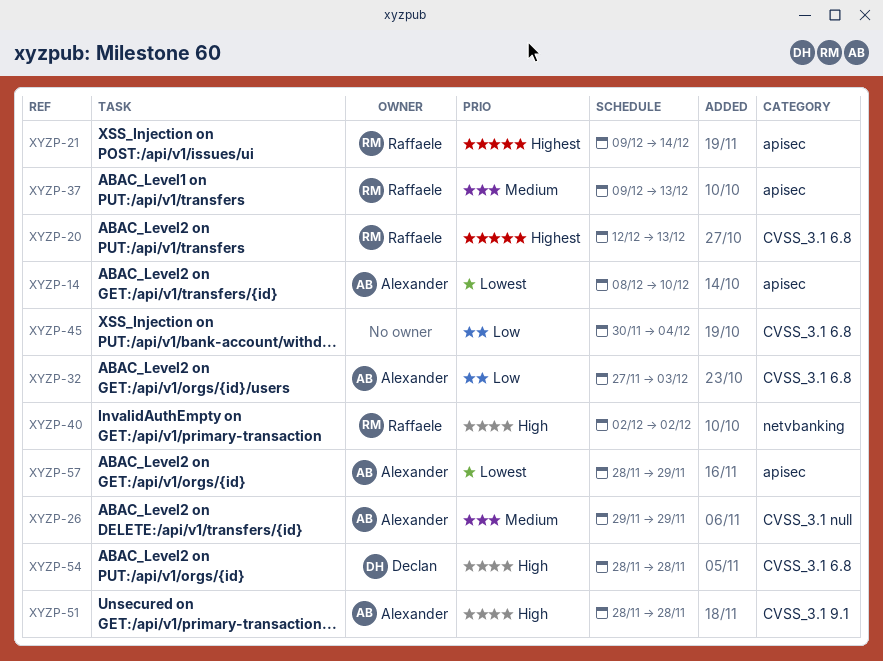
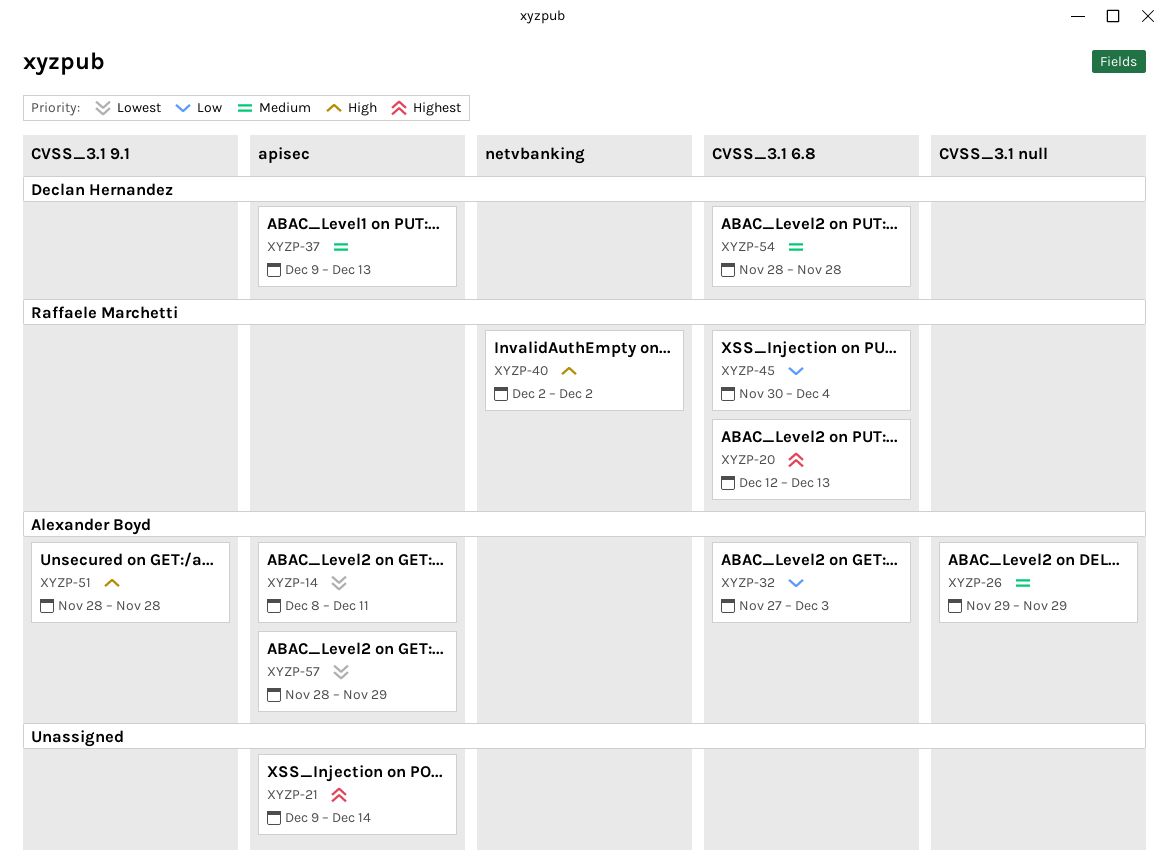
XYZP-14, due: Dec 10 -> Dec 11
XYZP-21, owner: Raffaele Marchetti -> none
XYZP-37, owner: Raffaele Marchetti -> Declan Hernandez
XYZP-45, owner: none -> Raffaele Marchetti
XYZP-54, priority: High -> Medium

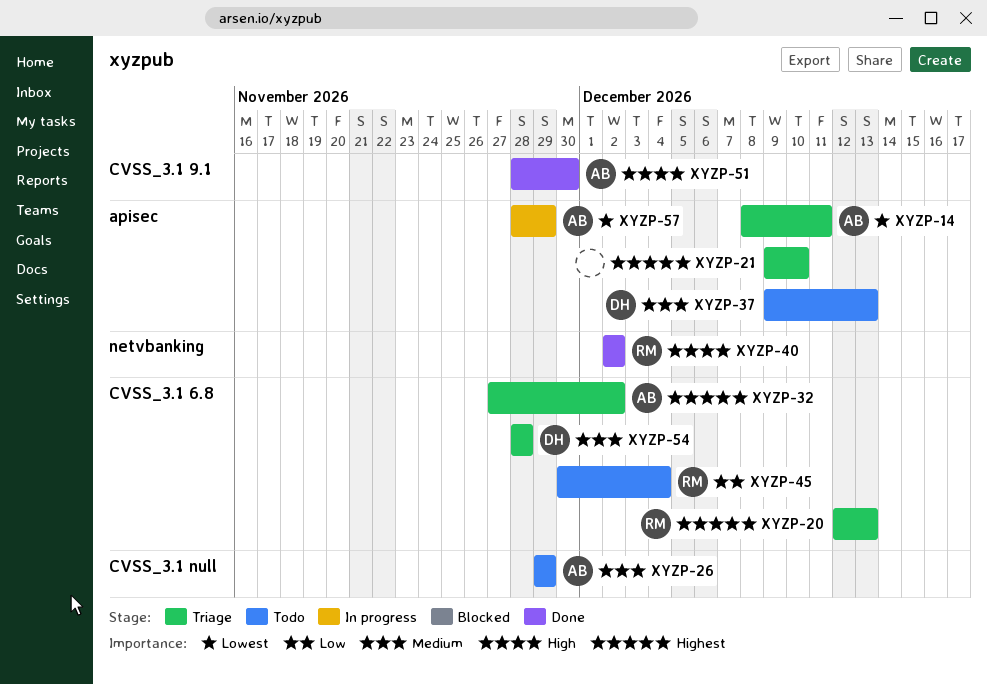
XYZP-21, due: Dec 14 -> Dec 10
XYZP-32, priority: Low -> Highest
XYZP-32, due: Dec 3 -> Dec 2
XYZP-51, due: Nov 28 -> Nov 30

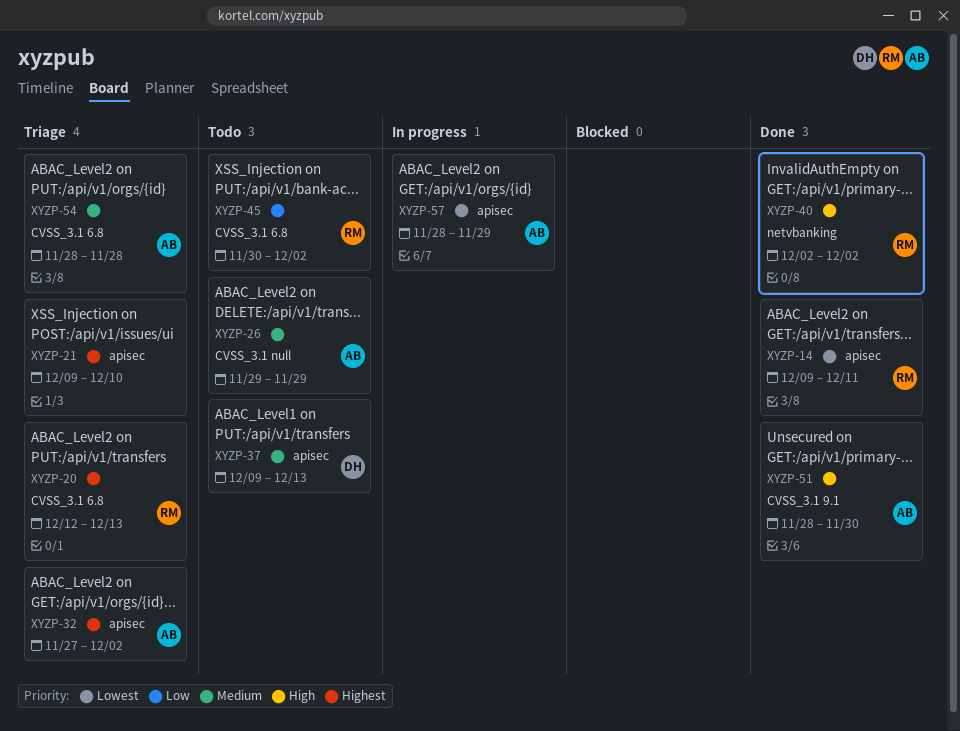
XYZP-14, status: Triage -> Done
XYZP-14, owner: AB -> RM
XYZP-14, start: Dec 8 -> Dec 9
XYZP-32, label: CVSS_3.1 6.8 -> apisec
XYZP-45, due: Dec 4 -> Dec 2
XYZP-54, owner: DH -> AB

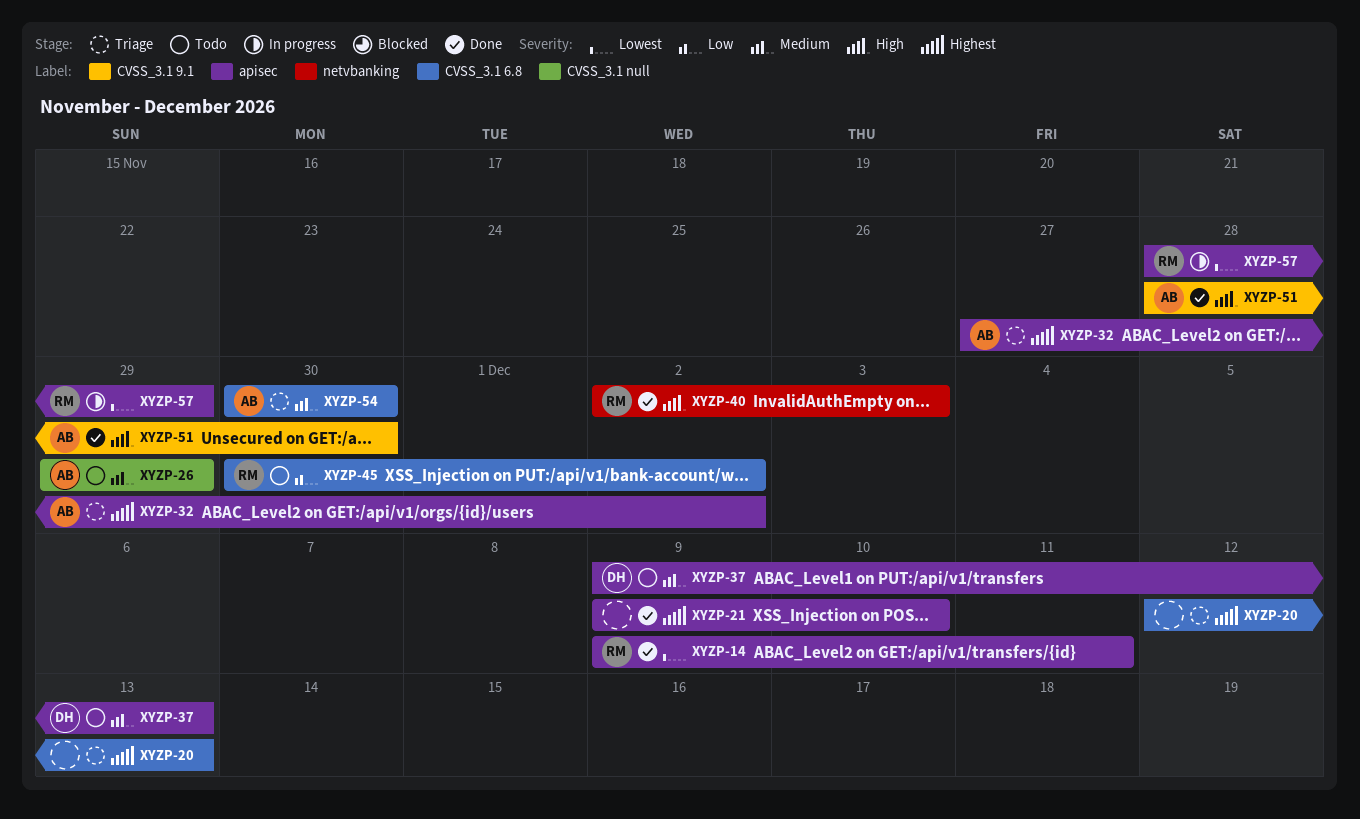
XYZP-20, owner: RM -> none
XYZP-21, status: Triage -> Done
XYZP-40, due: Dec 2 -> Dec 3
XYZP-54, start: Nov 28 -> Nov 30
XYZP-54, due: Nov 28 -> Nov 30
XYZP-57, owner: AB -> RM

